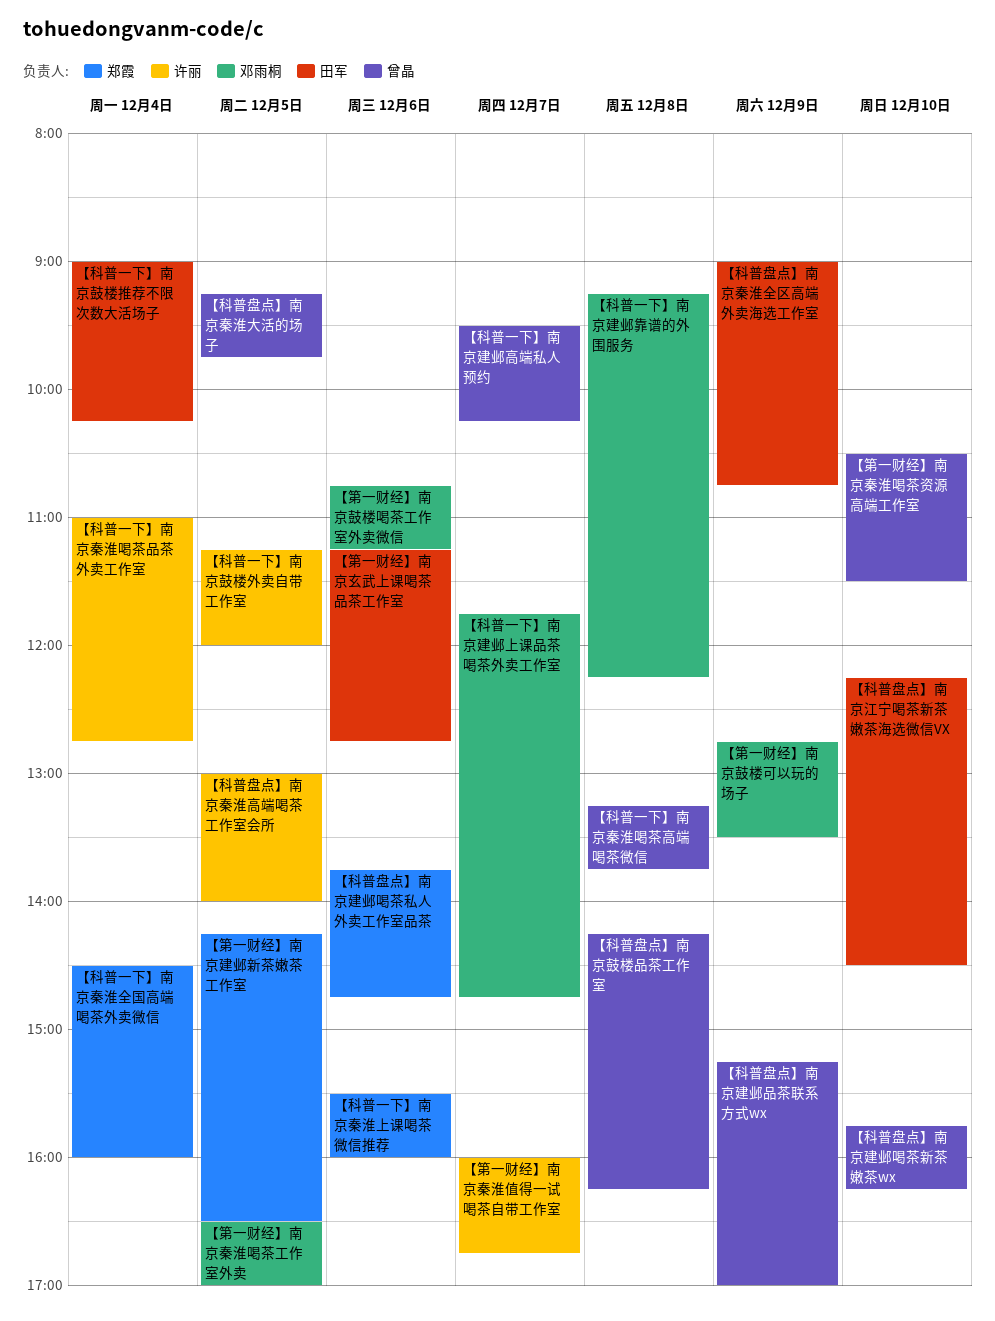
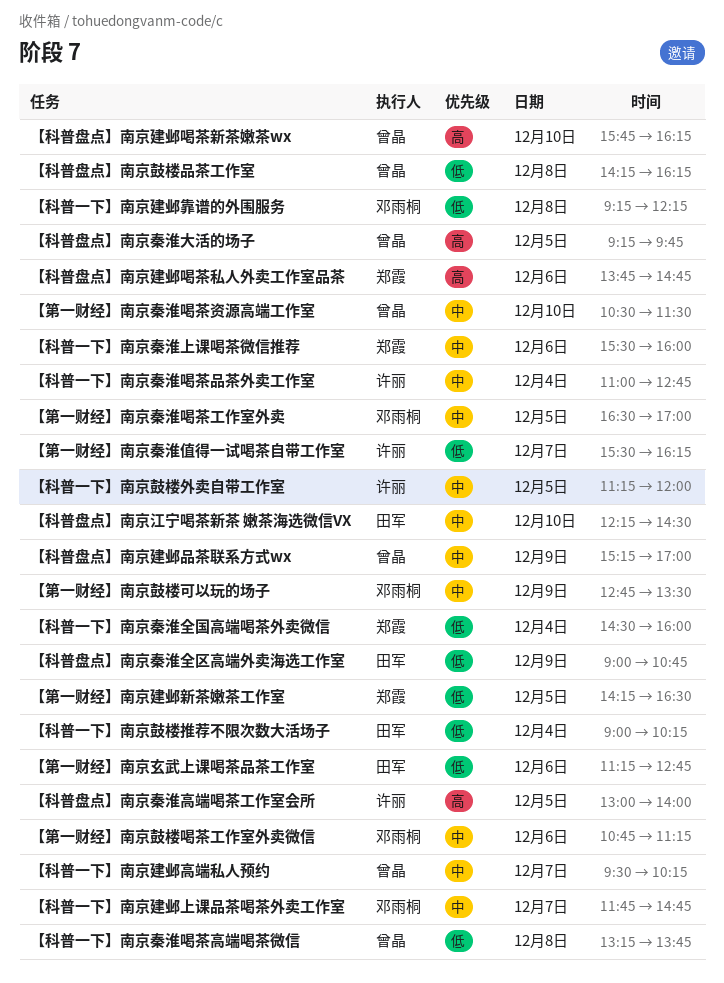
【第一财经】南京秦淮值得一试喝茶自带工作室, begins: 16:00 -> 15:30
【第一财经】南京秦淮值得一试喝茶自带工作室, ends: 16:45 -> 16:15

